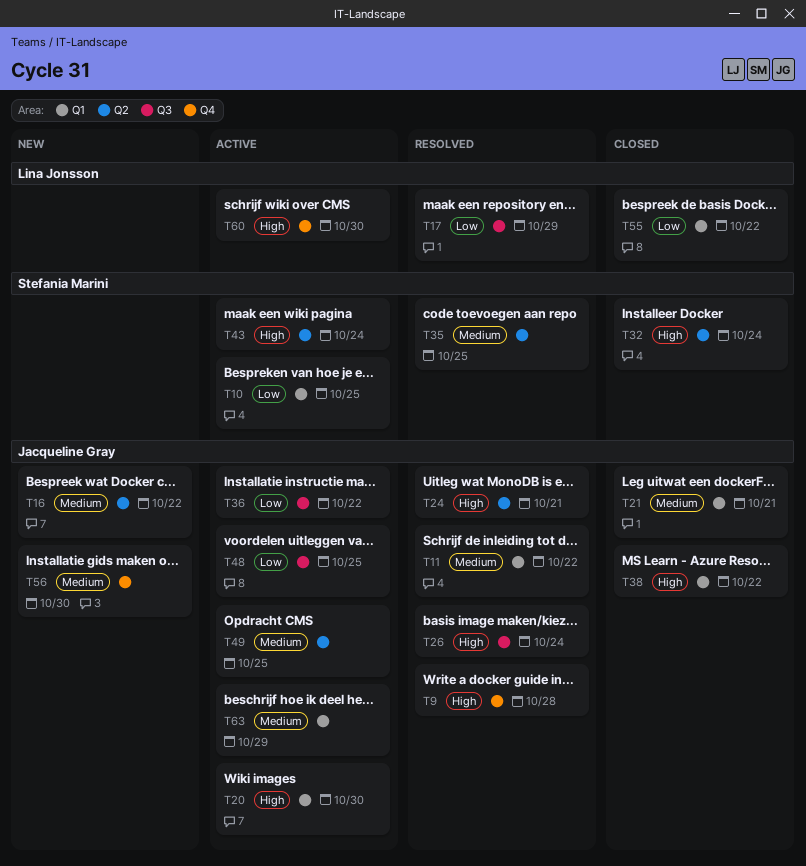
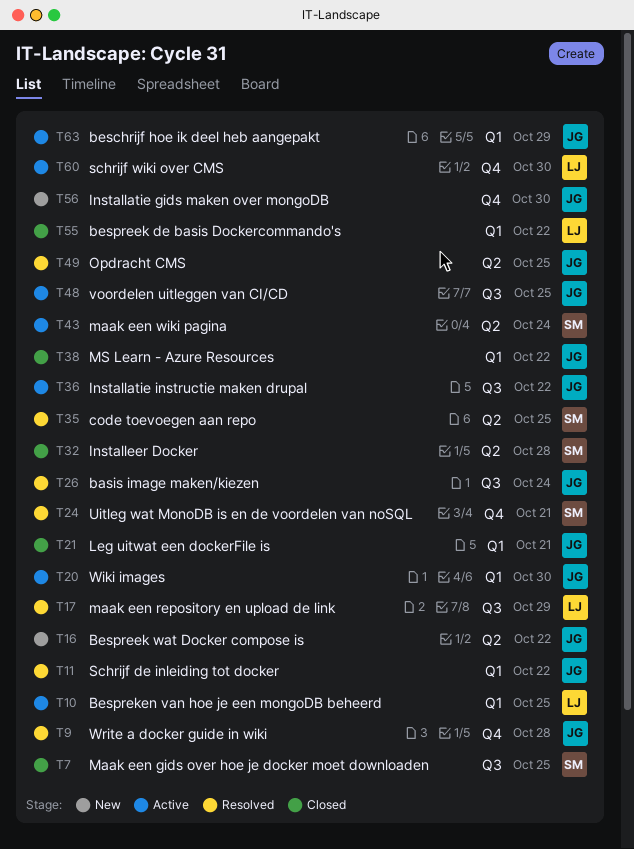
T7: none -> present
T10, owner: Stefania Marini -> Lina Jonsson
T24, owner: Jacqueline Gray -> Stefania Marini
T24, label: Q2 -> Q4
T32, due: Oct 24 -> Oct 28
T49, status: Active -> Resolved

